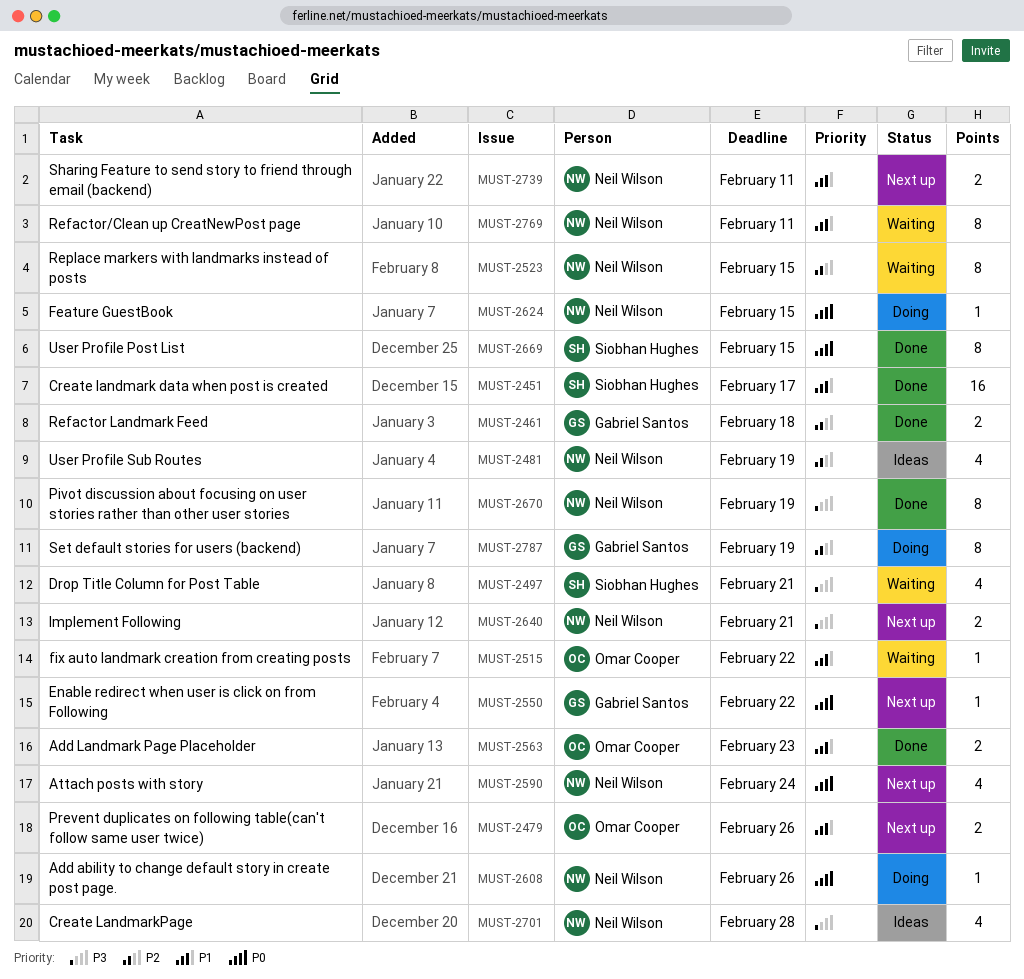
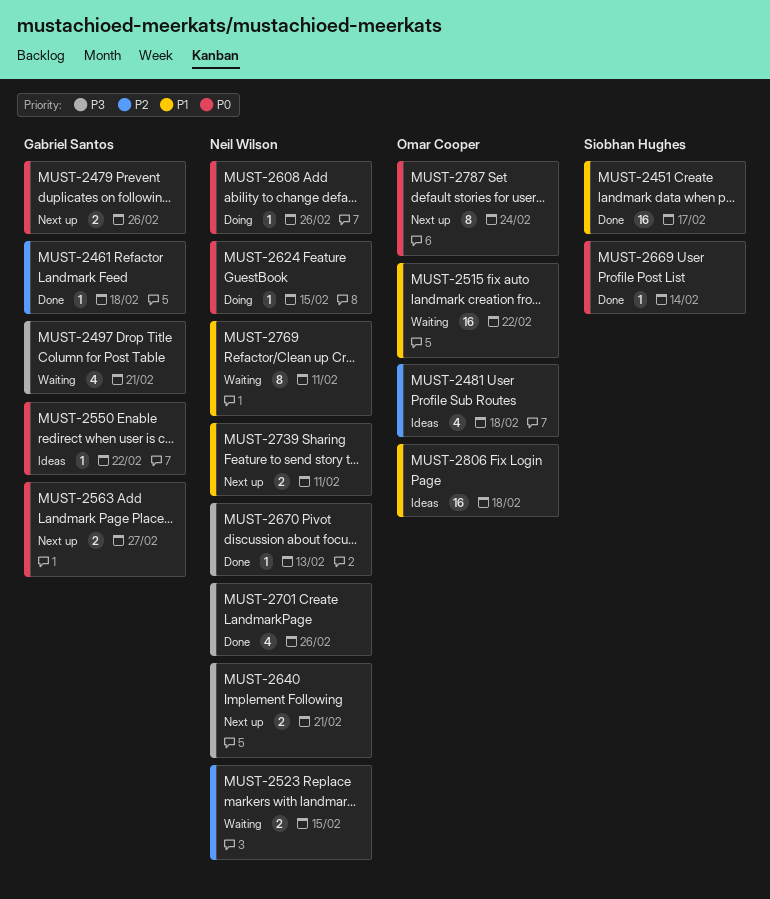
MUST-2461, estimate: 2 -> 1
MUST-2479, owner: Omar Cooper -> Gabriel Santos
MUST-2479, priority: P1 -> P0
MUST-2481, owner: Neil Wilson -> Omar Cooper
MUST-2481, due: Feb 19 -> Feb 18
MUST-2497, owner: Siobhan Hughes -> Gabriel Santos
MUST-2515, estimate: 1 -> 16
MUST-2523, estimate: 8 -> 2
MUST-2550, status: Next up -> Ideas
MUST-2563, status: Done -> Next up
MUST-2563, owner: Omar Cooper -> Gabriel Santos
MUST-2563, priority: P1 -> P0
MUST-2563, due: Feb 23 -> Feb 27
MUST-2590: present -> none
MUST-2669, estimate: 8 -> 1
MUST-2669, due: Feb 15 -> Feb 14
MUST-2670, estimate: 8 -> 1
MUST-2670, due: Feb 19 -> Feb 13
MUST-2701, status: Ideas -> Done
MUST-2701, due: Feb 28 -> Feb 26
MUST-2787, status: Doing -> Next up
MUST-2787, owner: Gabriel Santos -> Omar Cooper
MUST-2787, priority: P2 -> P0
MUST-2787, due: Feb 19 -> Feb 24
MUST-2806: none -> present

